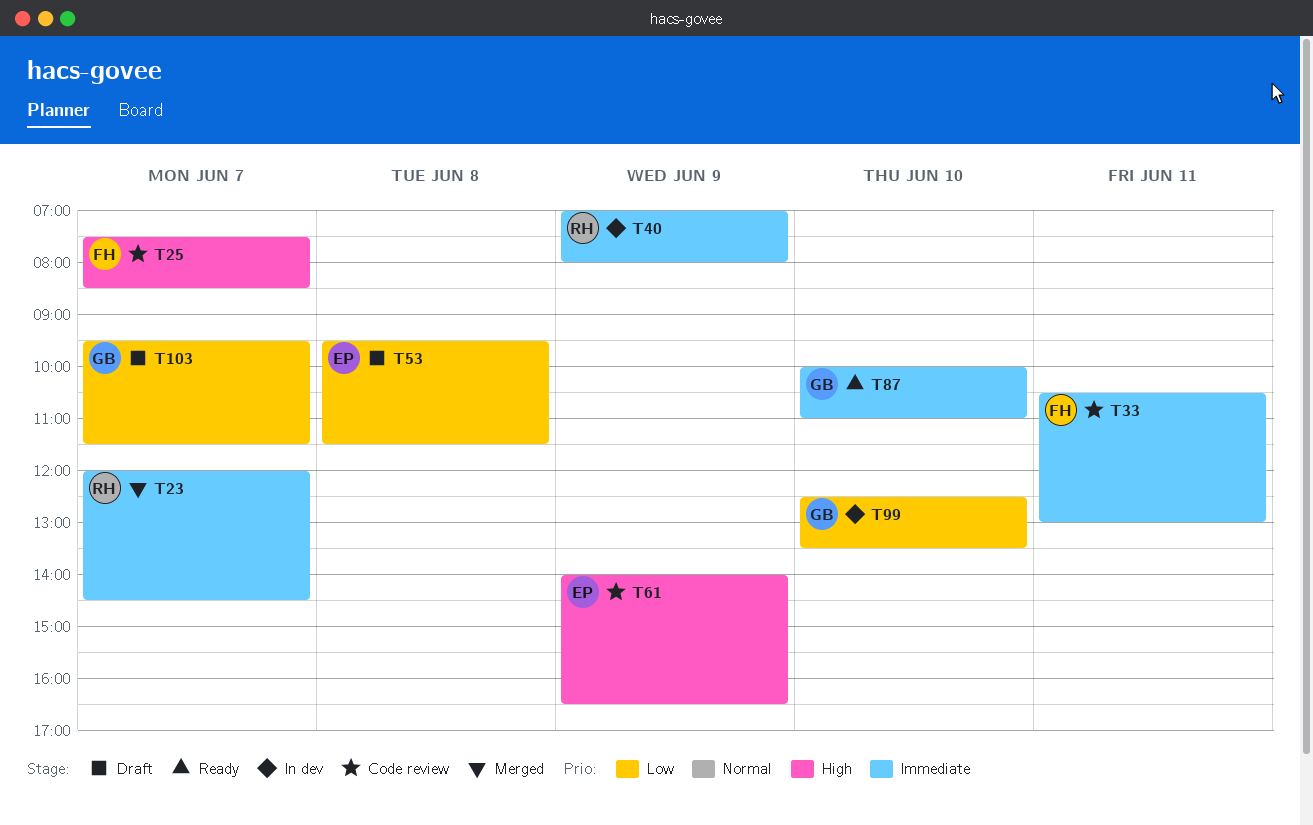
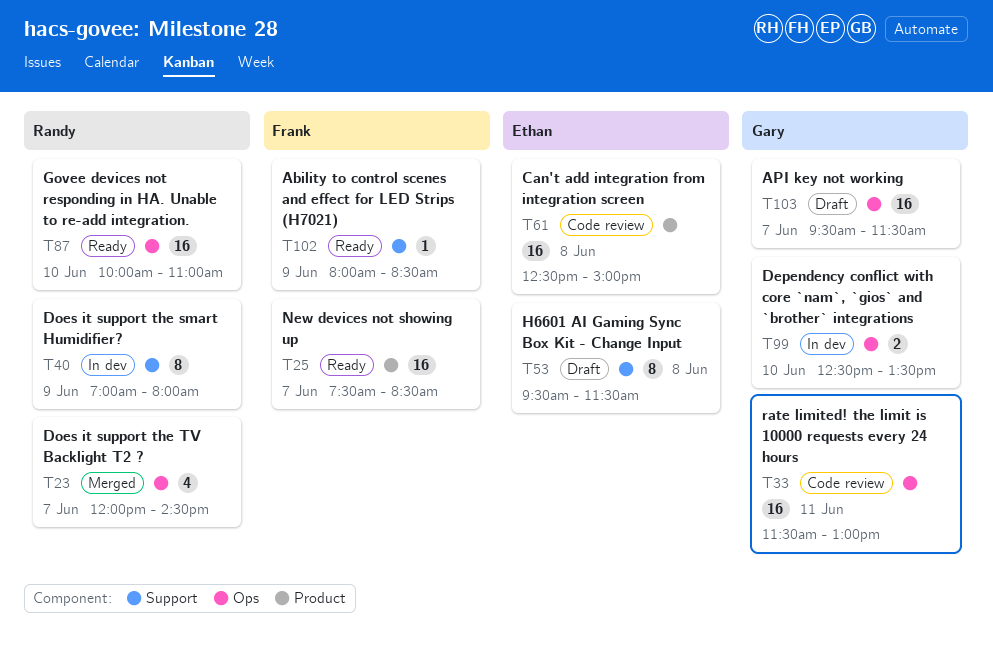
T25, status: Code review -> Ready
T33, owner: Frank -> Gary
T33, begins: 10:30 -> 11:30
T61, day: Jun 9 -> Jun 8
T61, begins: 14:00 -> 12:30
T61, ends: 16:30 -> 15:00
T87, owner: Gary -> Randy
T102: none -> present

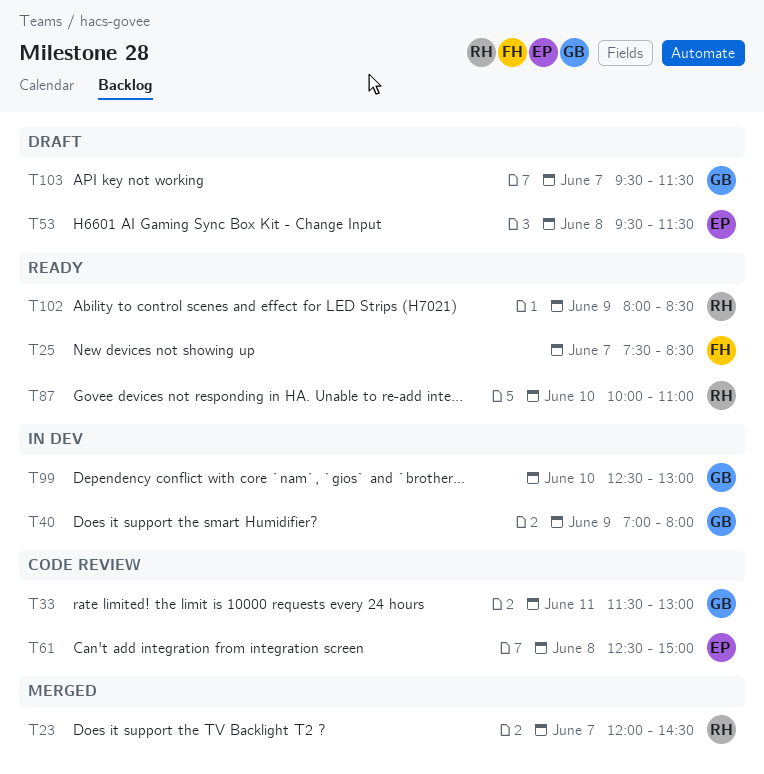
T40, owner: Randy -> Gary
T99, ends: 13:30 -> 13:00
T102, owner: Frank -> Randy

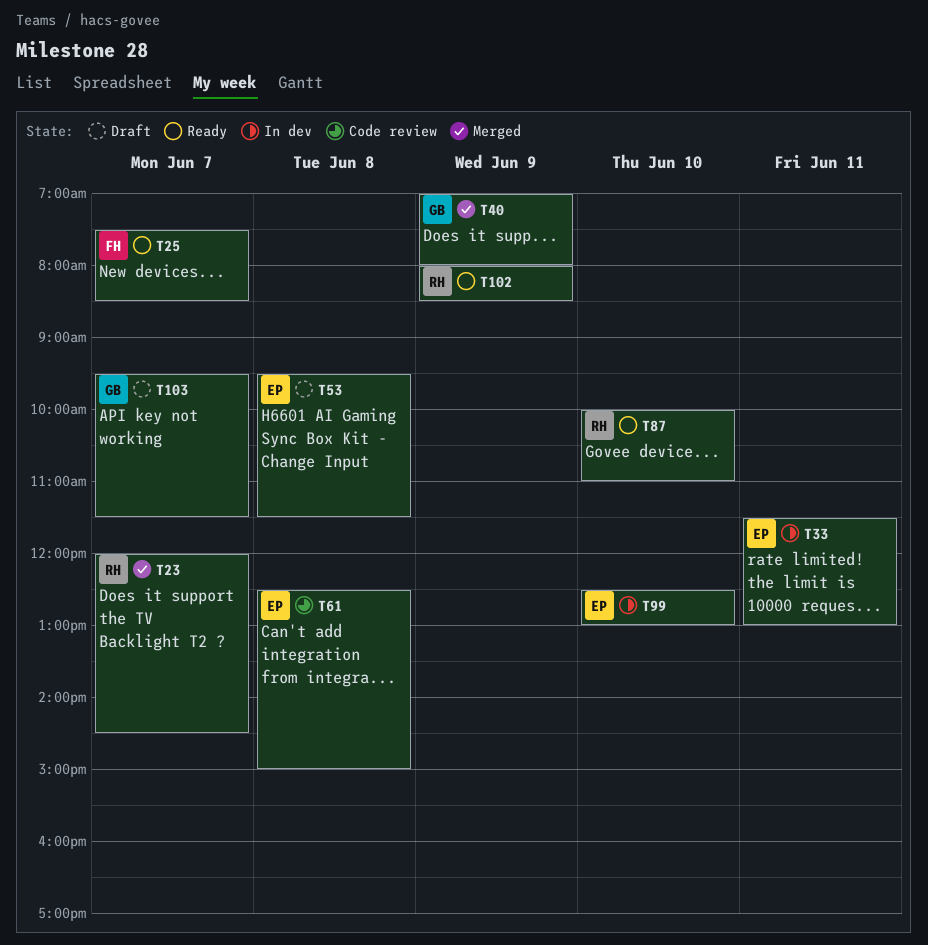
T33, status: Code review -> In dev
T33, owner: GB -> EP
T40, status: In dev -> Merged
T99, owner: GB -> EP

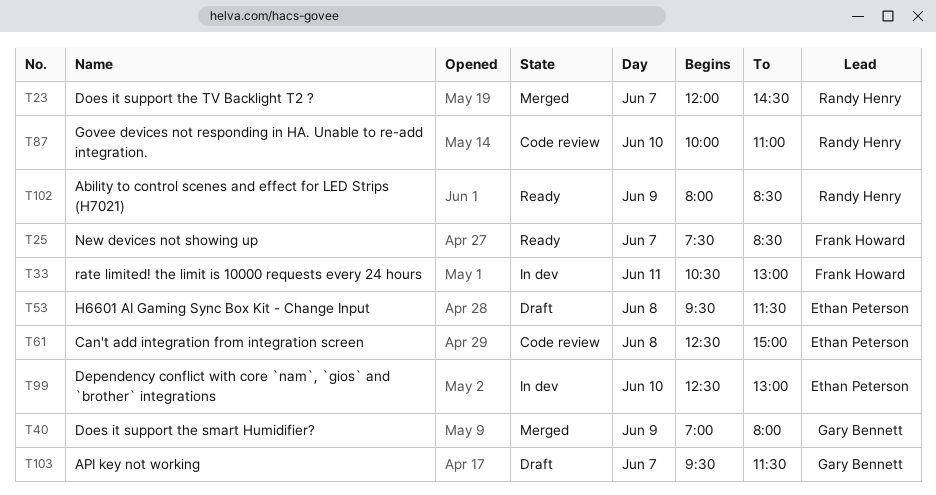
T33, owner: Ethan Peterson -> Frank Howard
T33, begins: 11:30 -> 10:30
T87, status: Ready -> Code review

